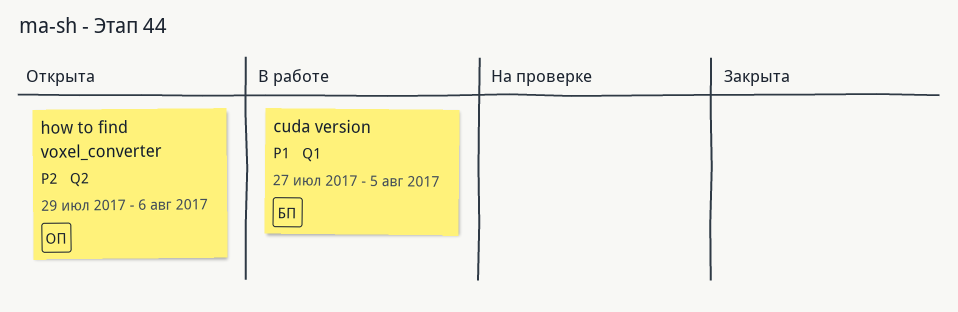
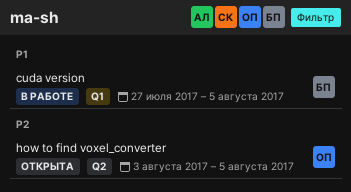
how to find voxel_converter, start: Jul 29 -> Aug 3
how to find voxel_converter, due: Aug 6 -> Aug 5

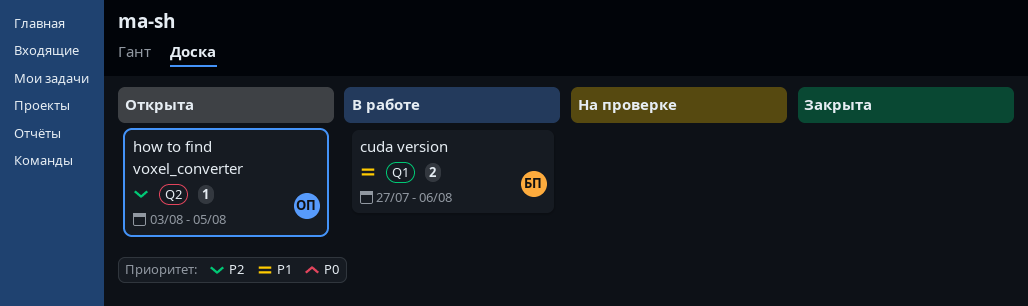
cuda version, due: Aug 5 -> Aug 6

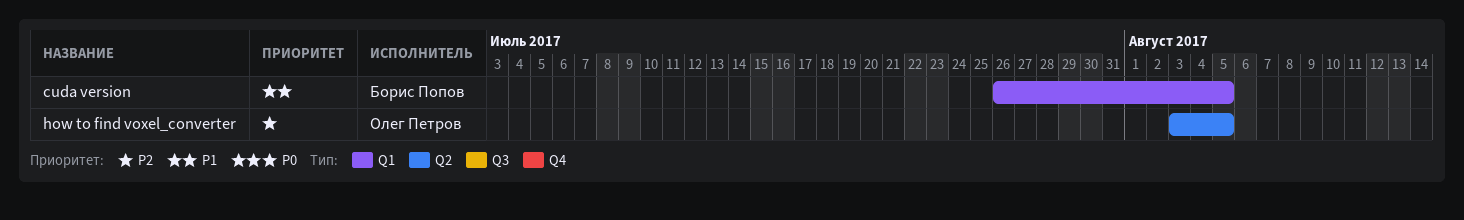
cuda version, start: Jul 27 -> Jul 26
cuda version, due: Aug 6 -> Aug 5

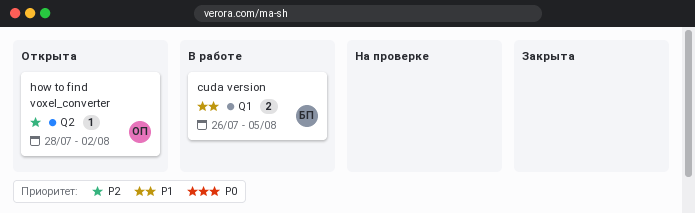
how to find voxel_converter, start: Aug 3 -> Jul 28
how to find voxel_converter, due: Aug 5 -> Aug 2

